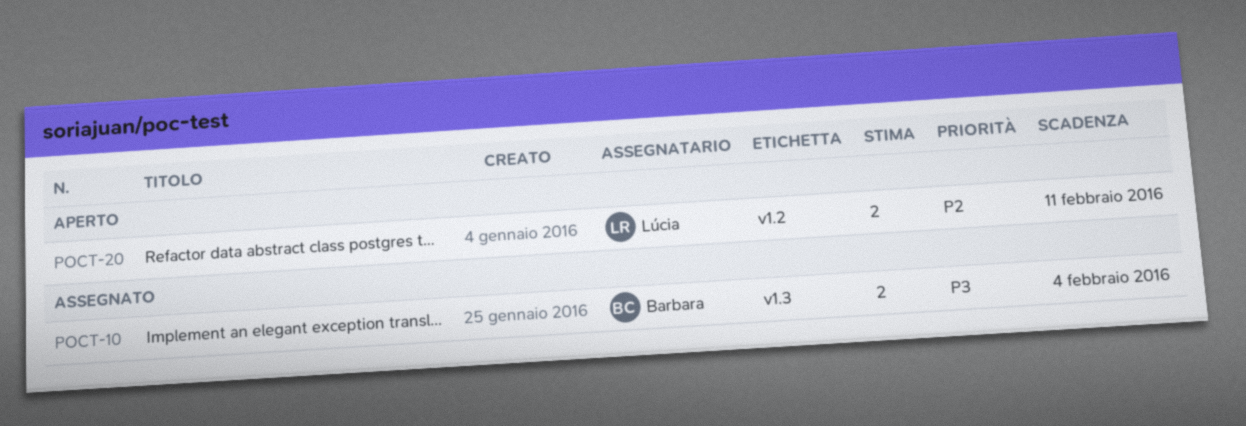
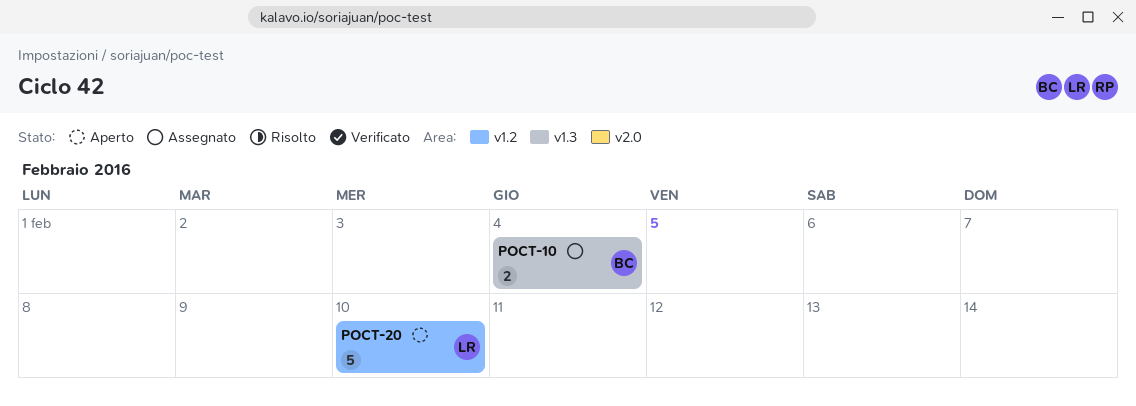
POCT-20, estimate: 2 -> 5
POCT-20, due: Feb 11 -> Feb 10

